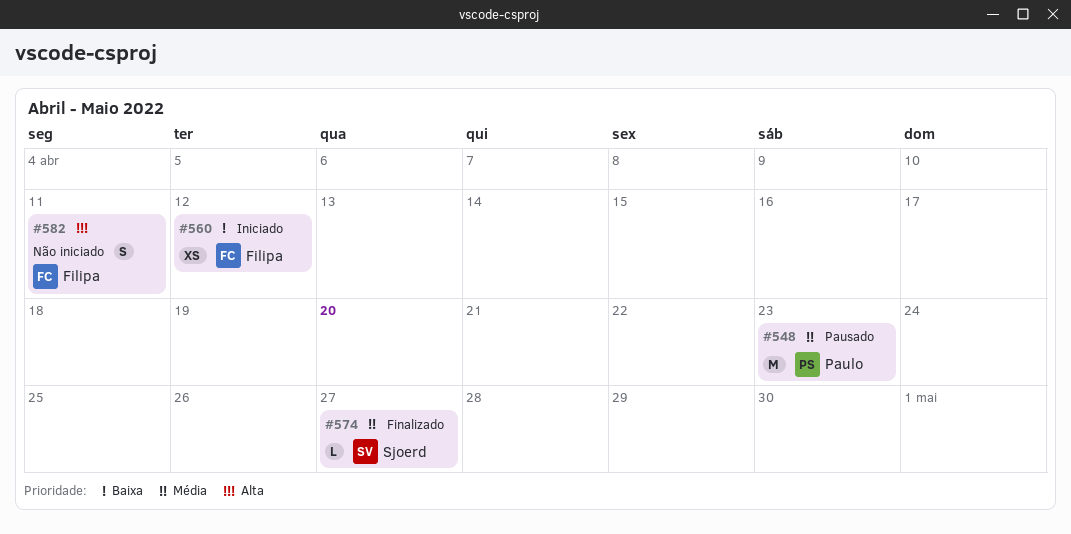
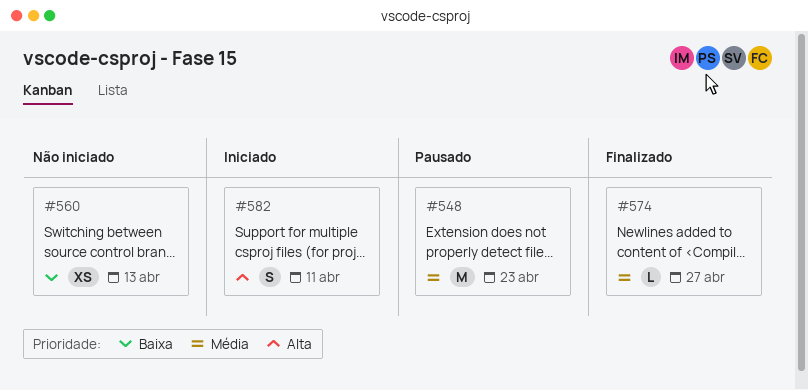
#560, status: Iniciado -> Não iniciado
#560, due: Apr 12 -> Apr 13
#582, status: Não iniciado -> Iniciado

